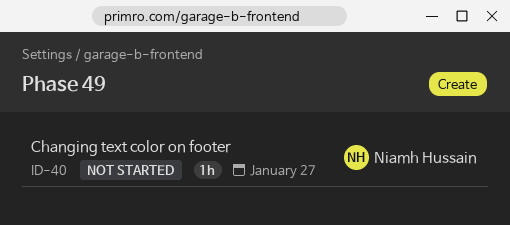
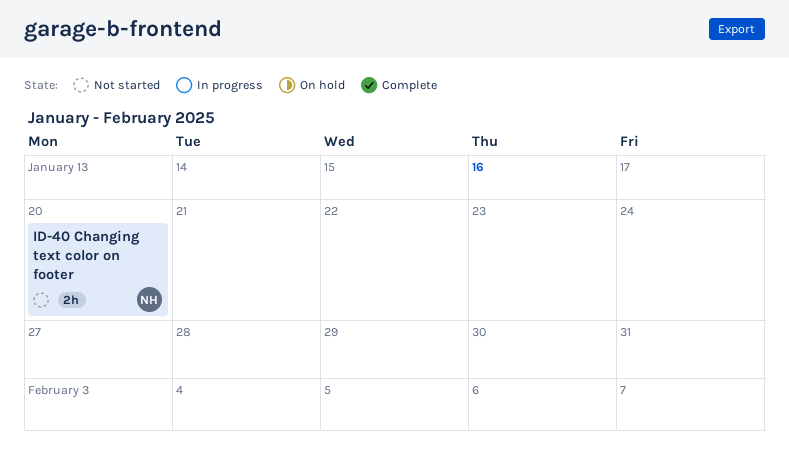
ID-40, estimate: 1h -> 2h
ID-40, due: Jan 27 -> Jan 20

